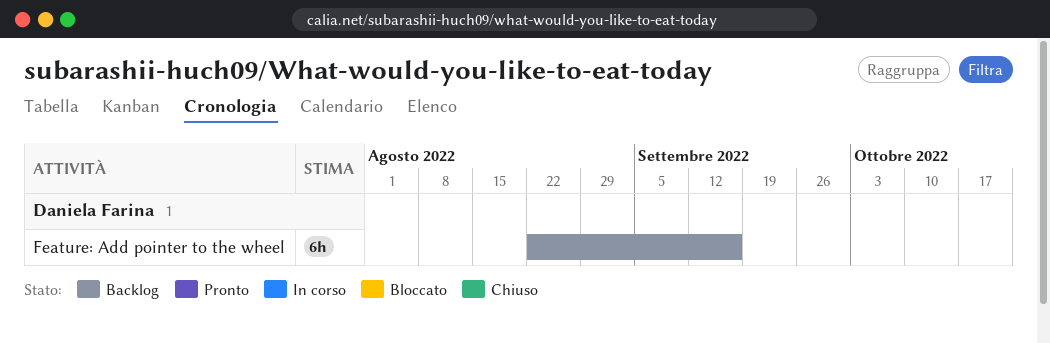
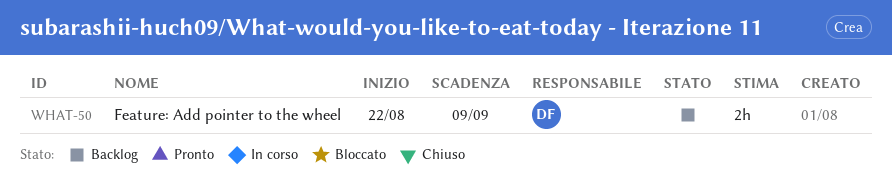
Feature: Add pointer to the wheel, estimate: 6h -> 2h
Feature: Add pointer to the wheel, due: Sep 16 -> Sep 9

